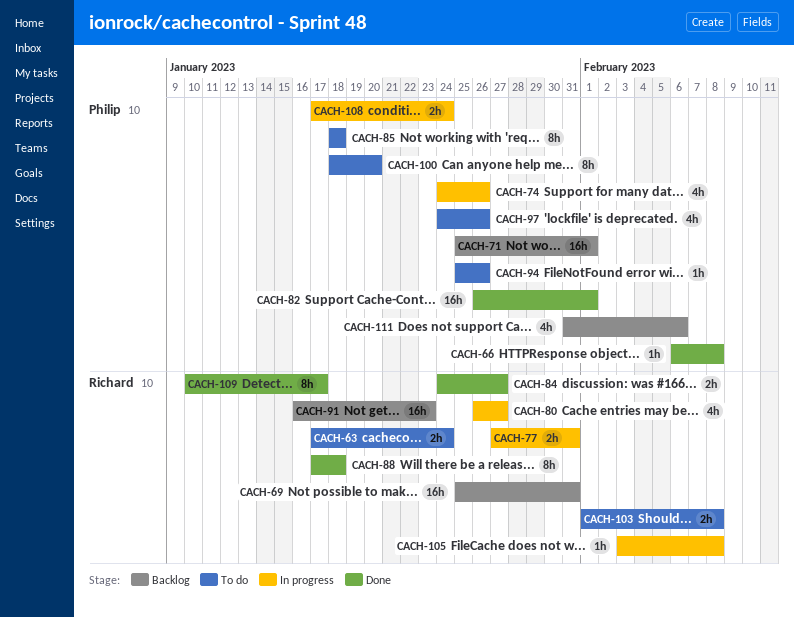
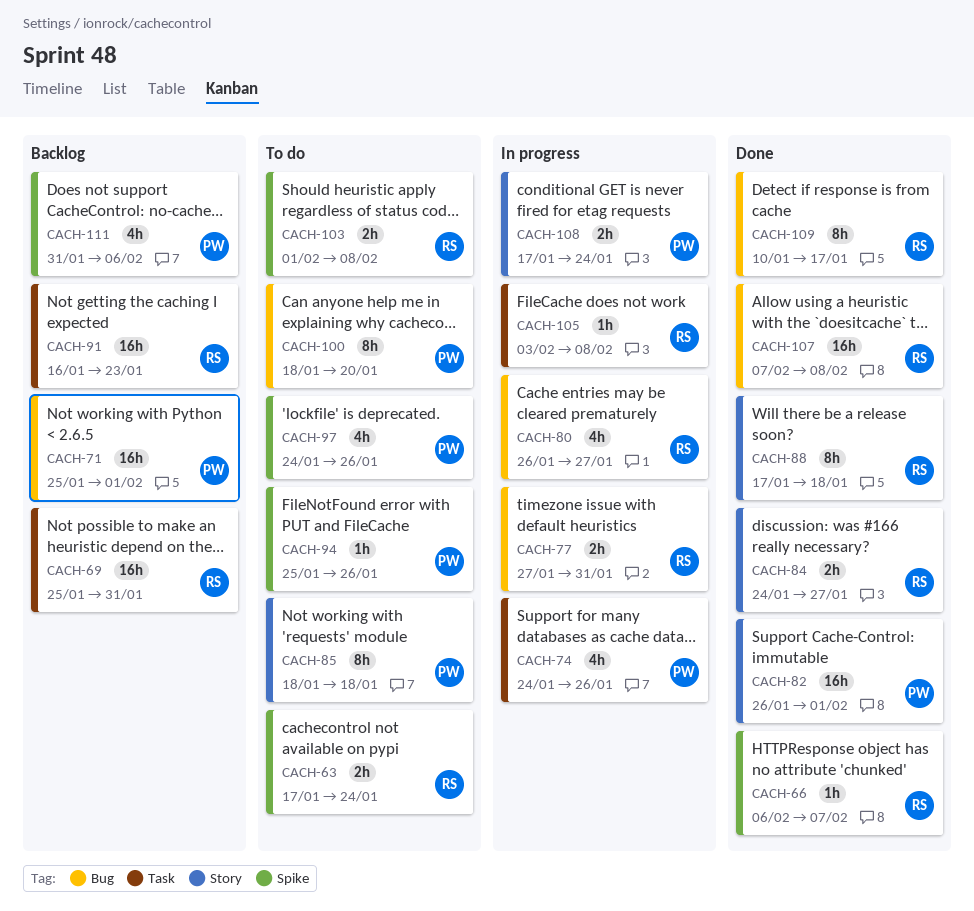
CACH-66, owner: Philip -> Richard
CACH-66, due: Feb 8 -> Feb 7
CACH-107: none -> present

